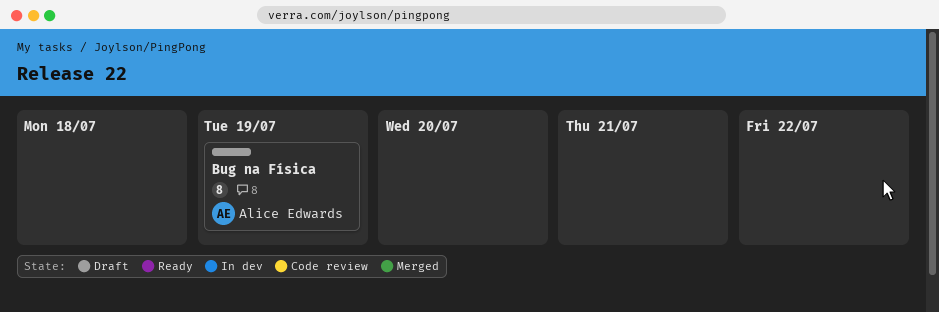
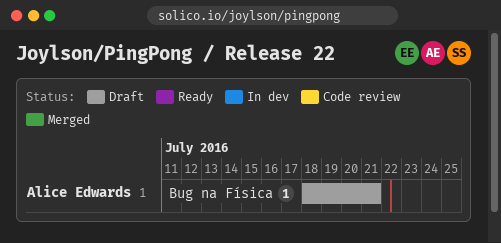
Bug na Física, estimate: 8 -> 1
Bug na Física, due: Jul 19 -> Jul 21

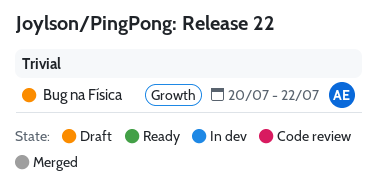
Bug na Física, start: Jul 18 -> Jul 20
Bug na Física, due: Jul 21 -> Jul 22

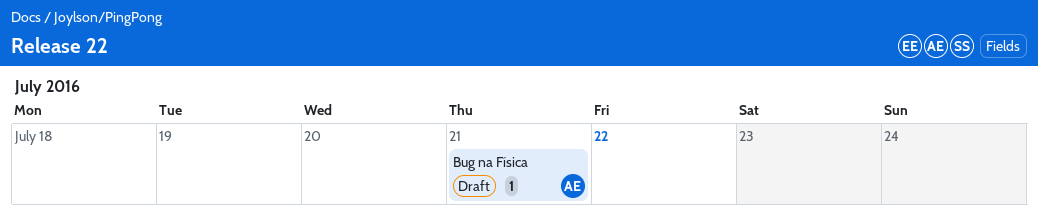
Bug na Física, due: Jul 22 -> Jul 21

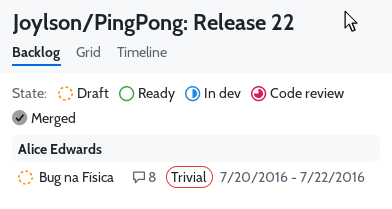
Bug na Física, due: Jul 21 -> Jul 22

